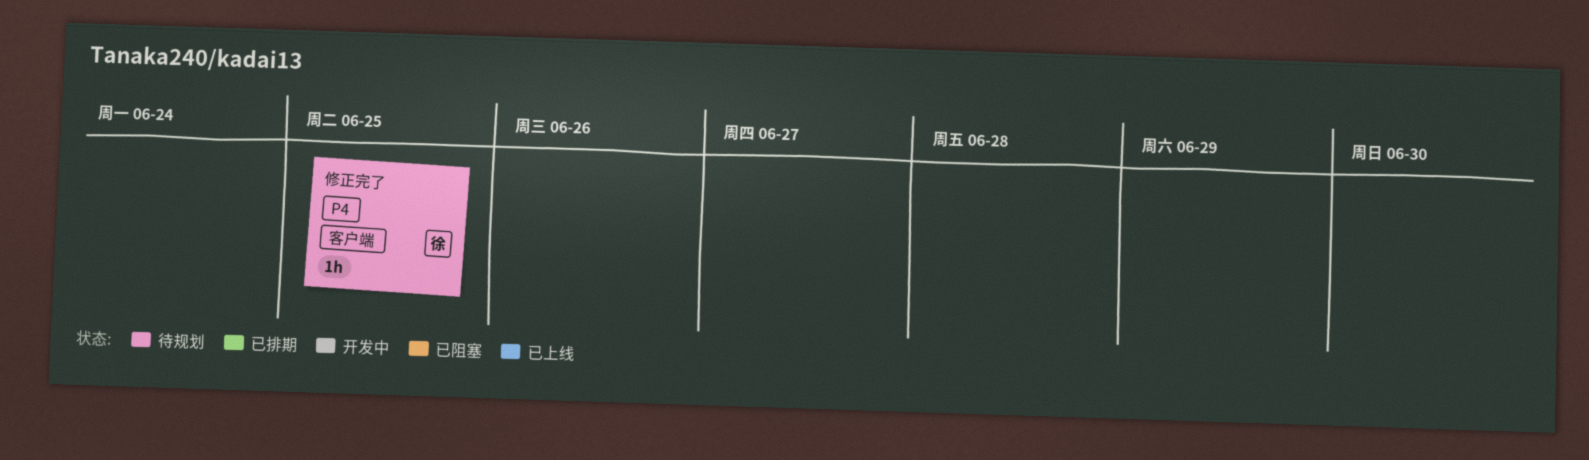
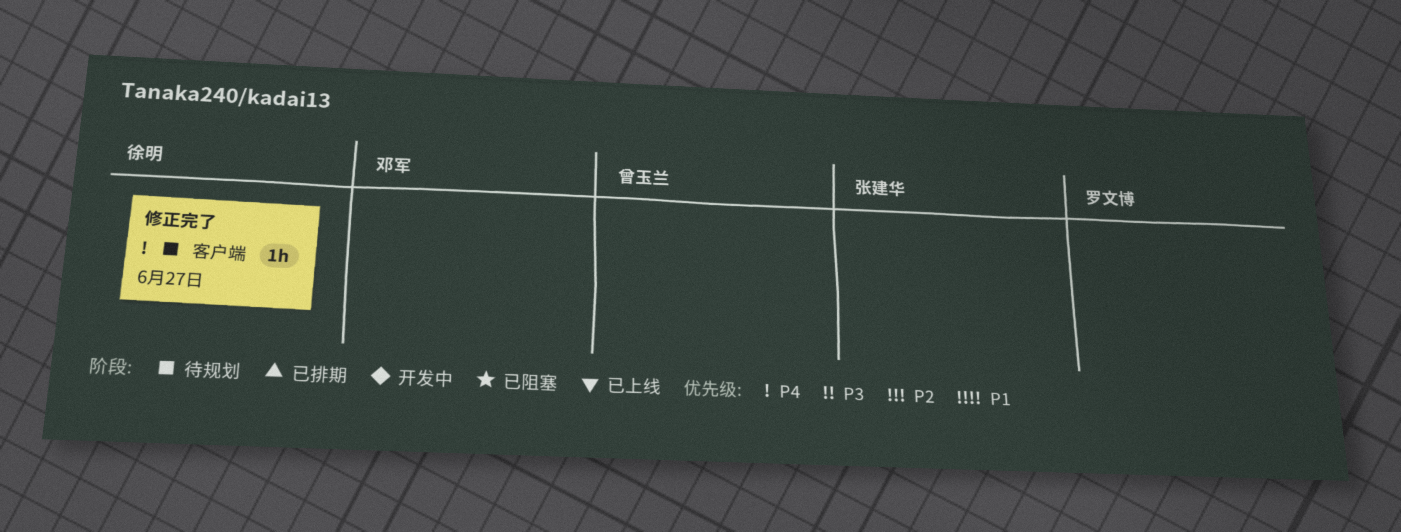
修正完了, due: Jun 25 -> Jun 27

